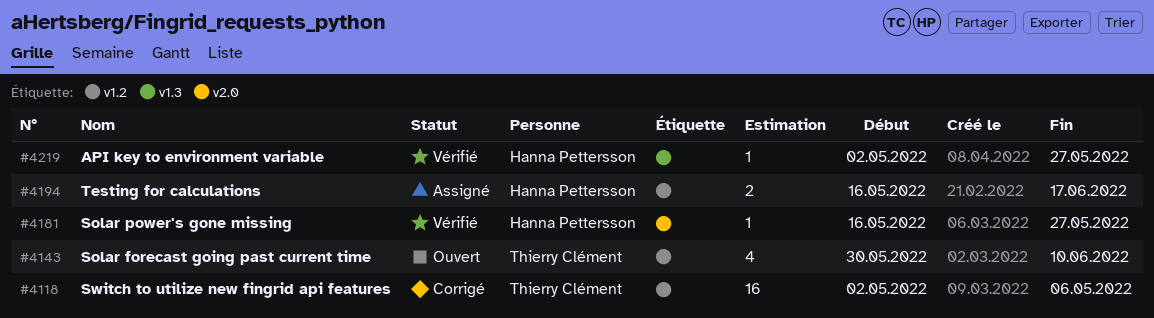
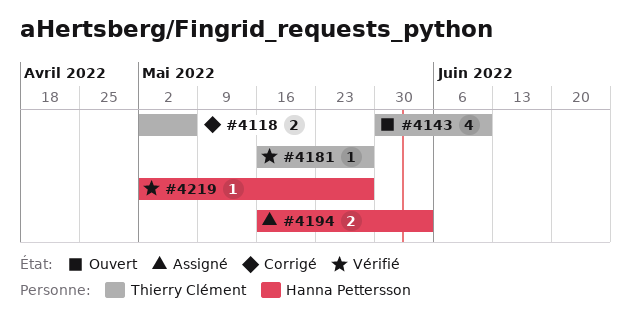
#4118, estimate: 16 -> 2
#4181, owner: Hanna Pettersson -> Thierry Clément
#4194, due: Jun 17 -> Jun 3

